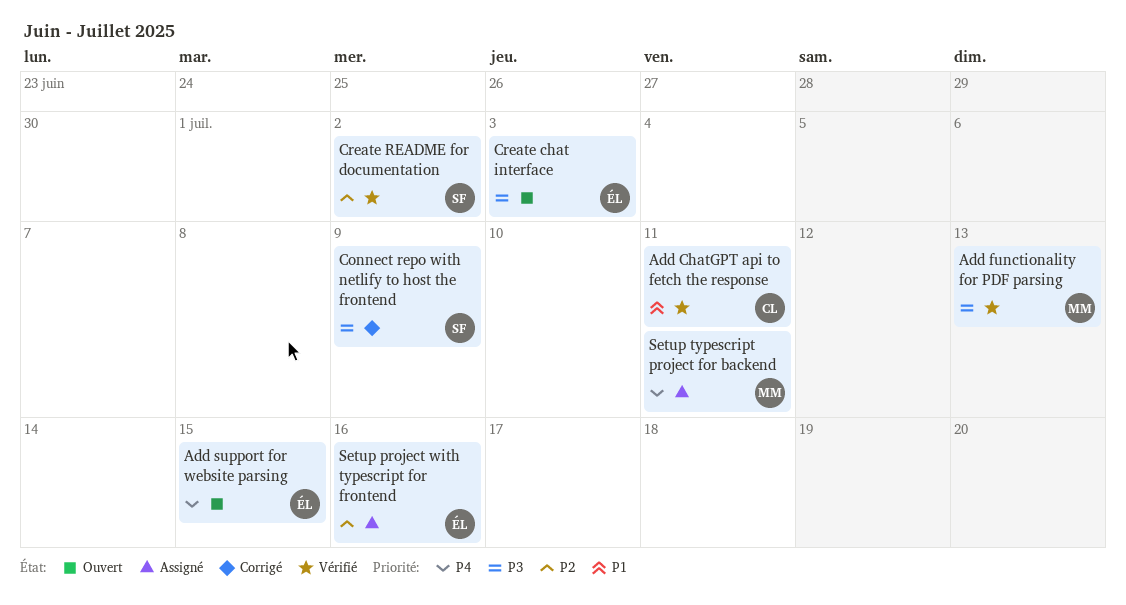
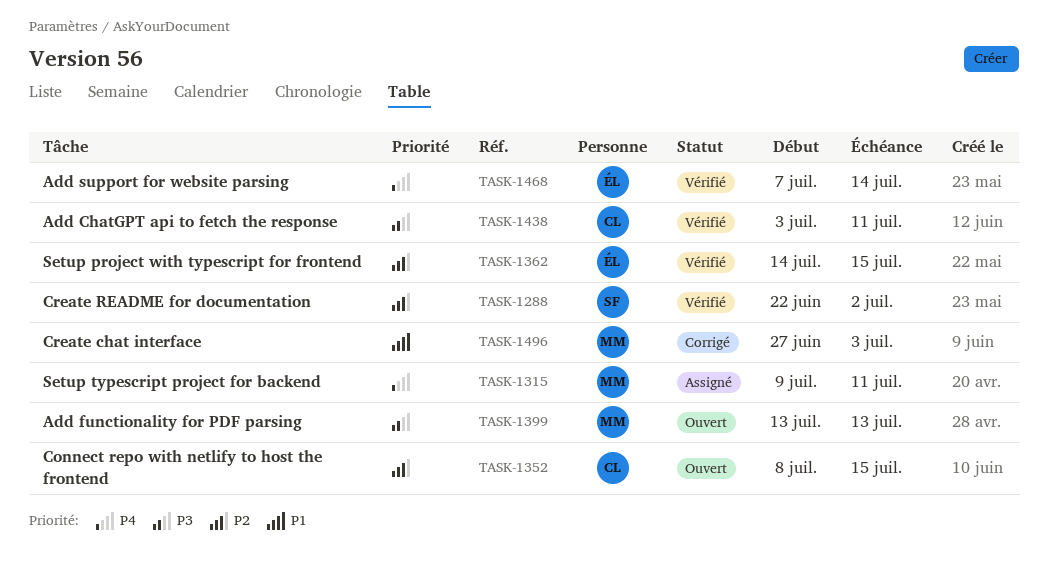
Add ChatGPT api to fetch the response, priority: P1 -> P3
Add functionality for PDF parsing, status: Vérifié -> Ouvert
Add support for website parsing, status: Ouvert -> Vérifié
Add support for website parsing, due: Jul 15 -> Jul 14
Connect repo with netlify to host the frontend, status: Corrigé -> Ouvert
Connect repo with netlify to host the frontend, owner: SF -> CL
Connect repo with netlify to host the frontend, priority: P3 -> P2
Connect repo with netlify to host the frontend, due: Jul 9 -> Jul 15
Create chat interface, status: Ouvert -> Corrigé
Create chat interface, owner: ÉL -> MM
Create chat interface, priority: P3 -> P1
Setup project with typescript for frontend, status: Assigné -> Vérifié
Setup project with typescript for frontend, due: Jul 16 -> Jul 15

